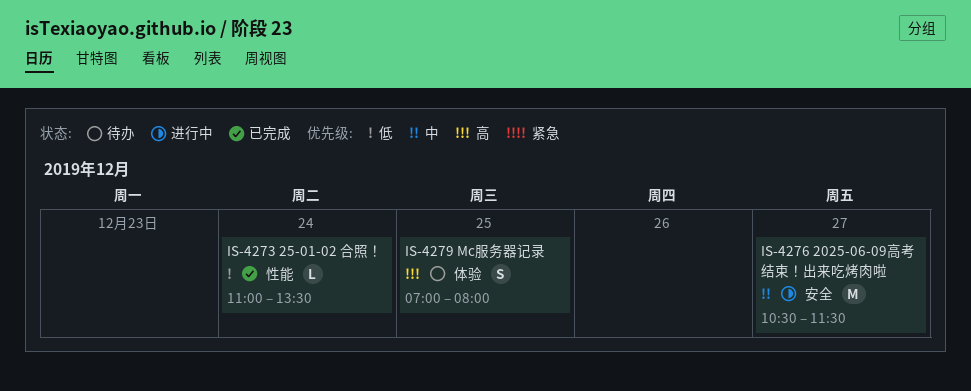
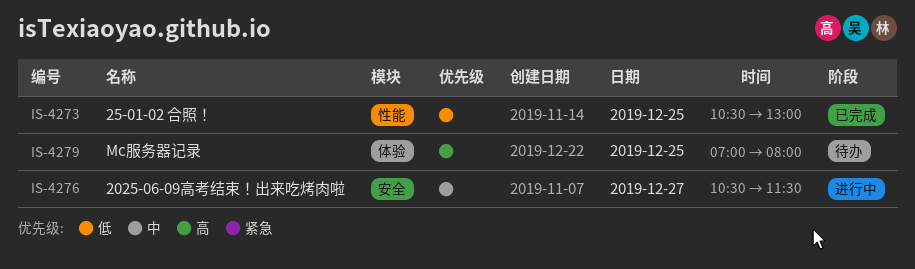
IS-4273, day: Dec 24 -> Dec 25
IS-4273, begins: 11:00 -> 10:30
IS-4273, ends: 13:30 -> 13:00

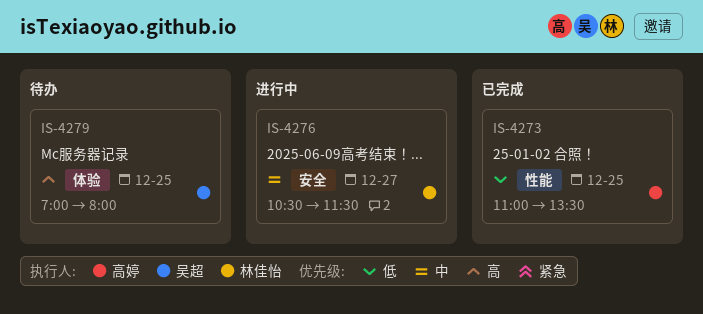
IS-4273, begins: 10:30 -> 11:00
IS-4273, ends: 13:00 -> 13:30

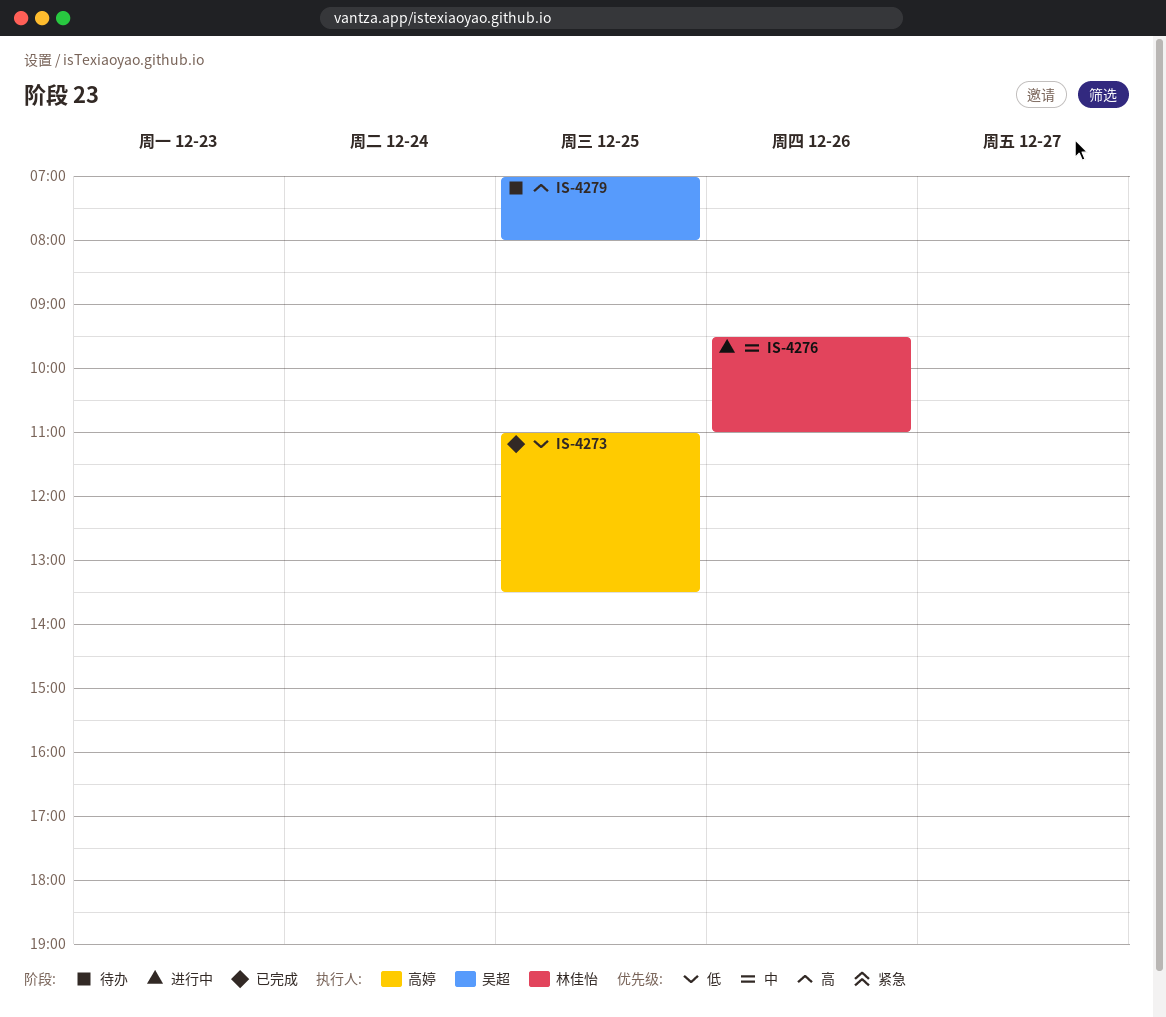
IS-4276, day: Dec 27 -> Dec 26
IS-4276, begins: 10:30 -> 09:30
IS-4276, ends: 11:30 -> 11:00

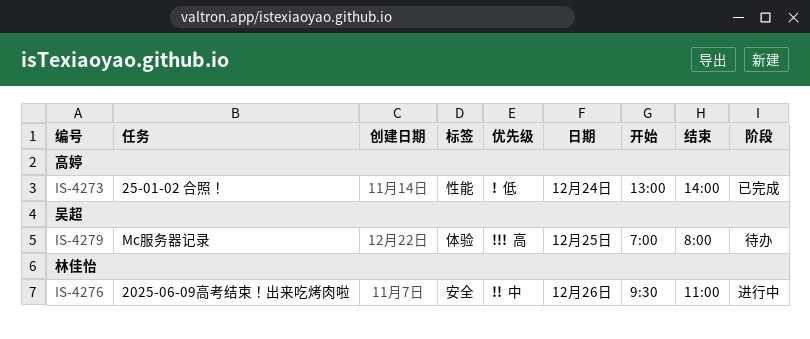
IS-4273, day: Dec 25 -> Dec 24
IS-4273, begins: 11:00 -> 13:00
IS-4273, ends: 13:30 -> 14:00

